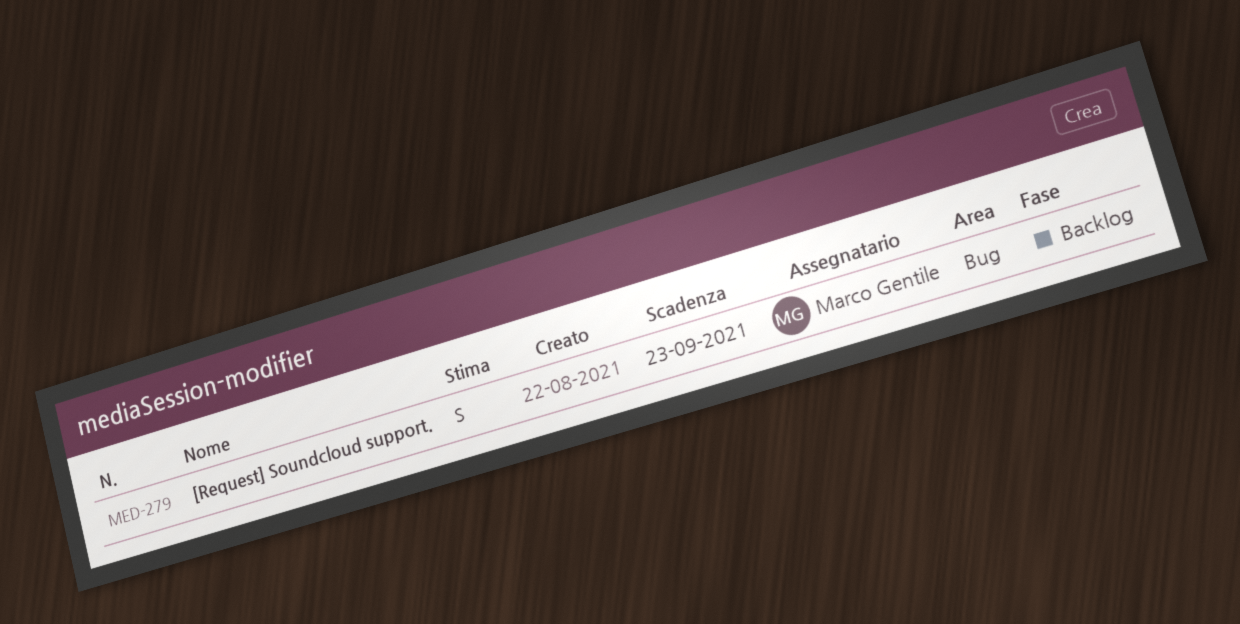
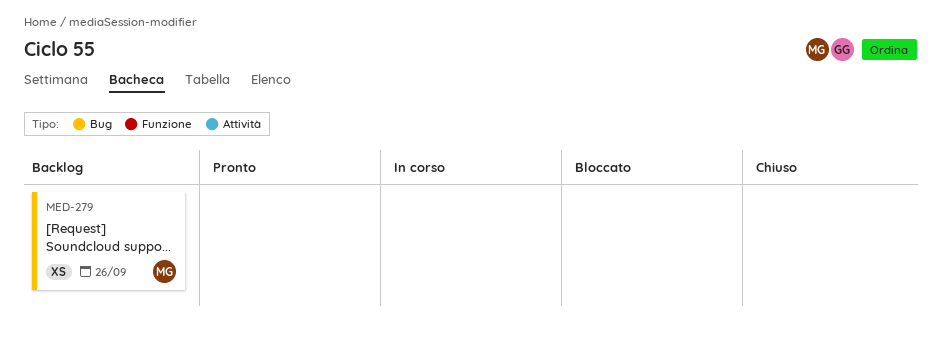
MED-279, estimate: S -> XS
MED-279, due: Sep 23 -> Sep 26

